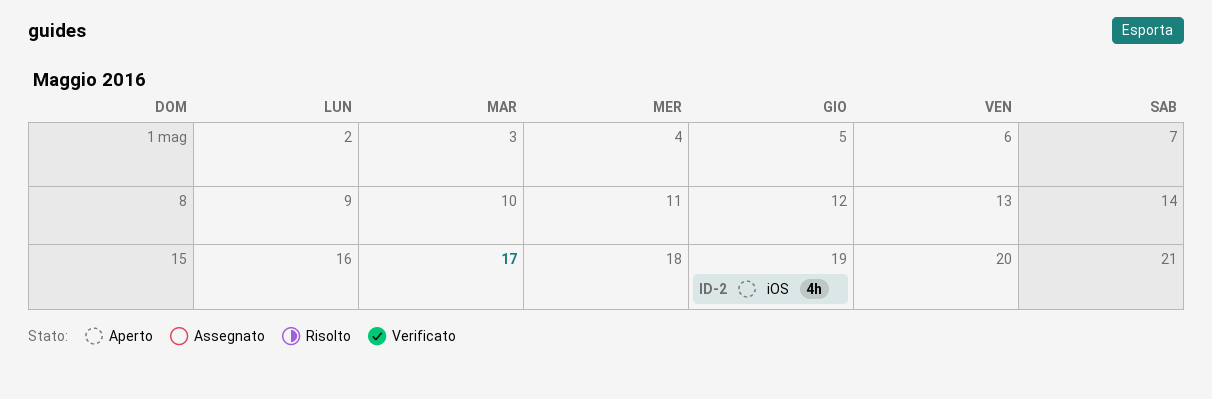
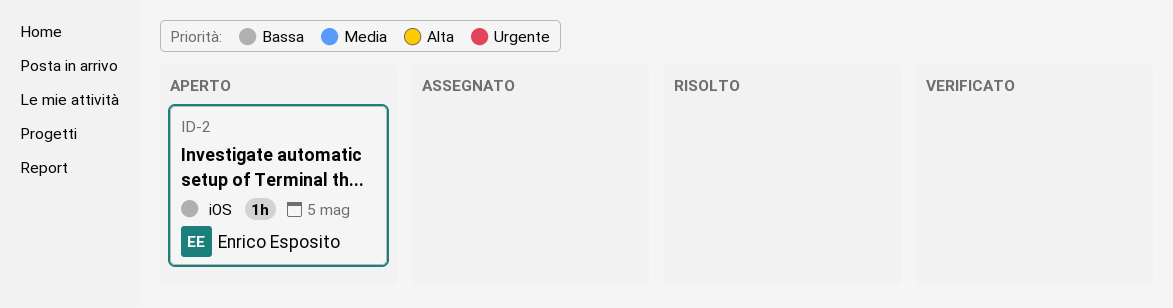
ID-2, estimate: 4h -> 1h
ID-2, due: May 19 -> May 5

